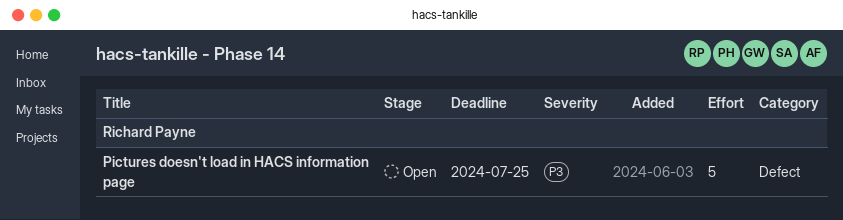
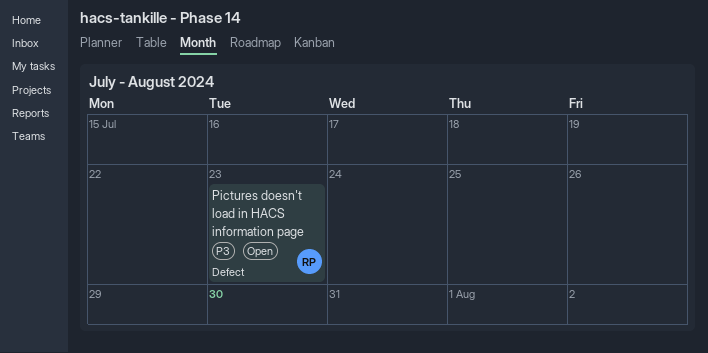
Pictures doesn't load in HACS information page, due: Jul 25 -> Jul 23

